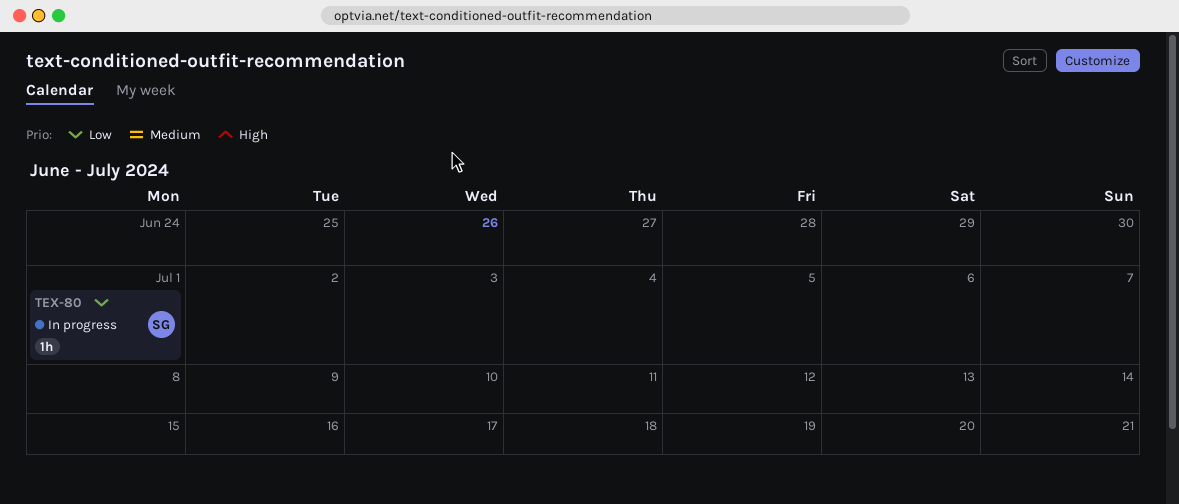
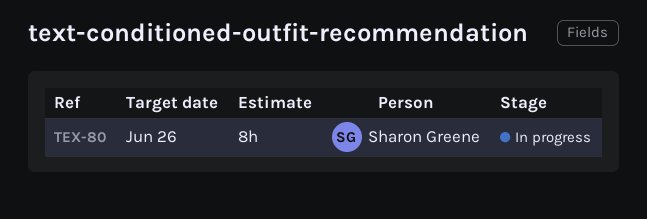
TEX-80, estimate: 1h -> 8h
TEX-80, due: Jul 1 -> Jun 26

